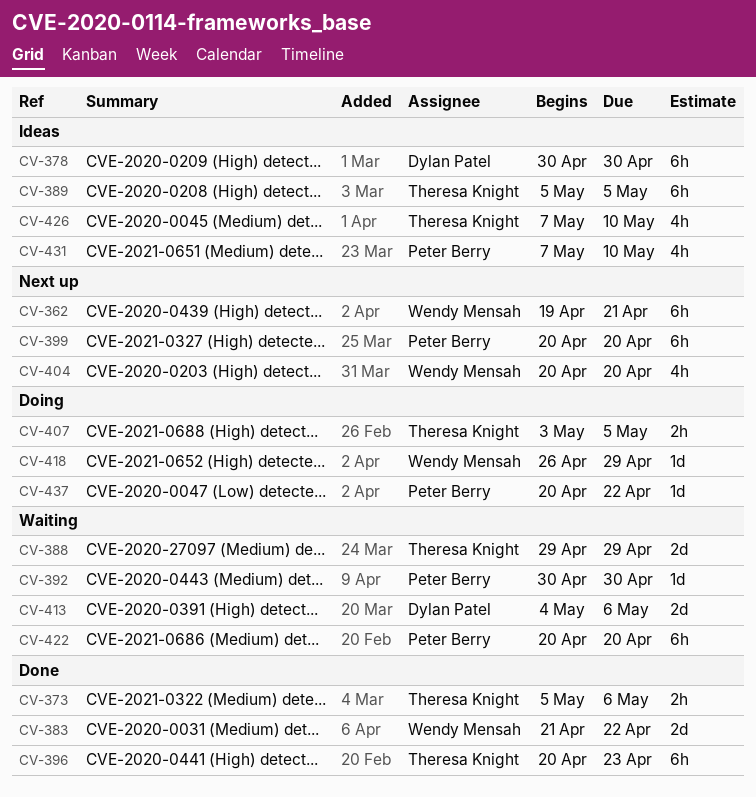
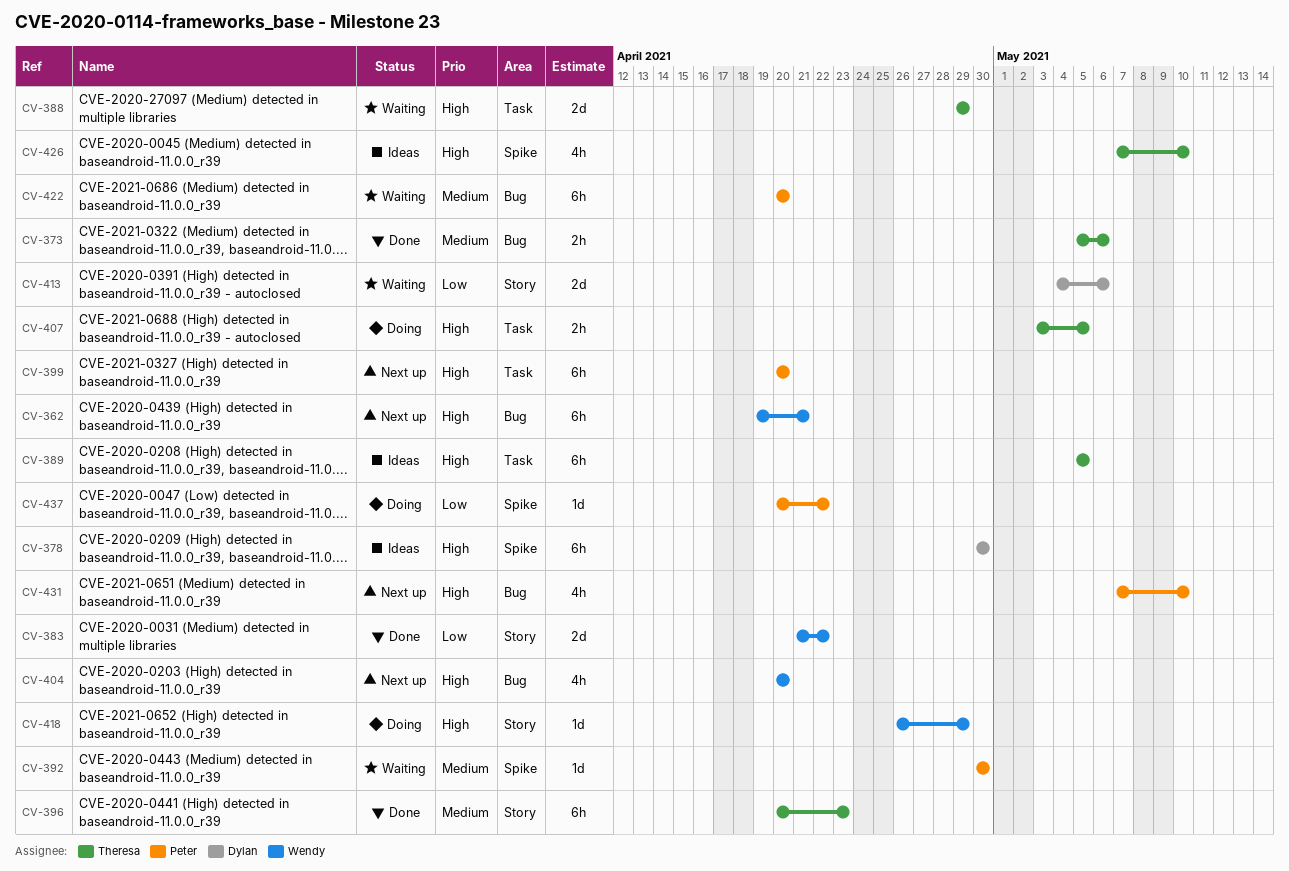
CV-431, status: Ideas -> Next up

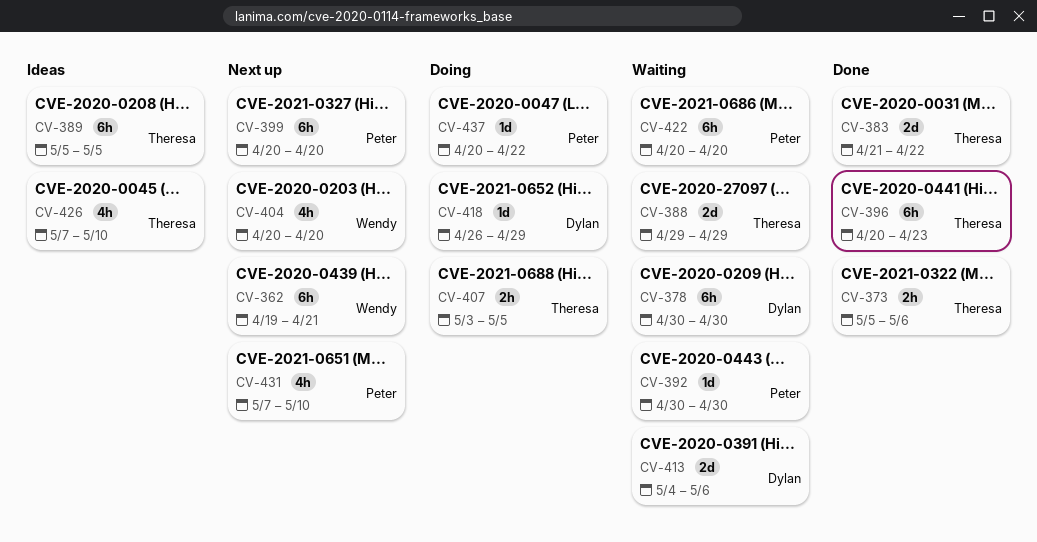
CV-378, status: Ideas -> Waiting
CV-383, owner: Wendy -> Theresa
CV-418, owner: Wendy -> Dylan

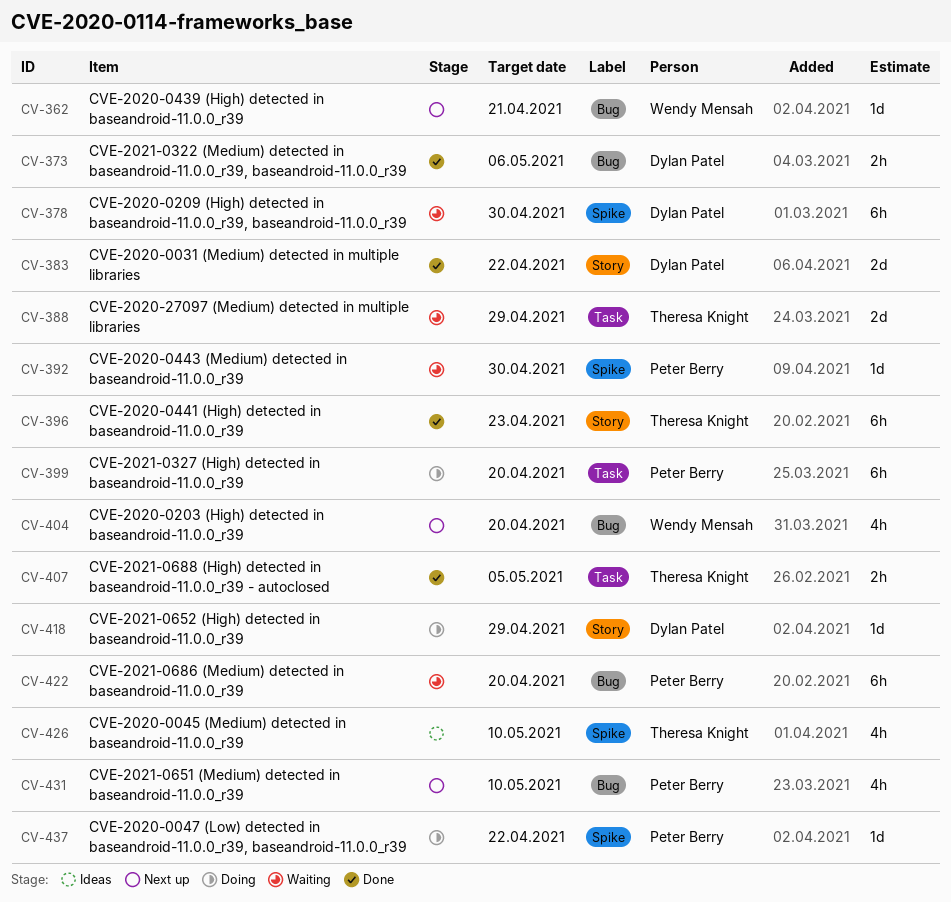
CV-362, estimate: 6h -> 1d
CV-373, owner: Theresa Knight -> Dylan Patel
CV-383, owner: Theresa Knight -> Dylan Patel
CV-389: present -> none
CV-399, status: Next up -> Doing
CV-407, status: Doing -> Done
CV-413: present -> none

